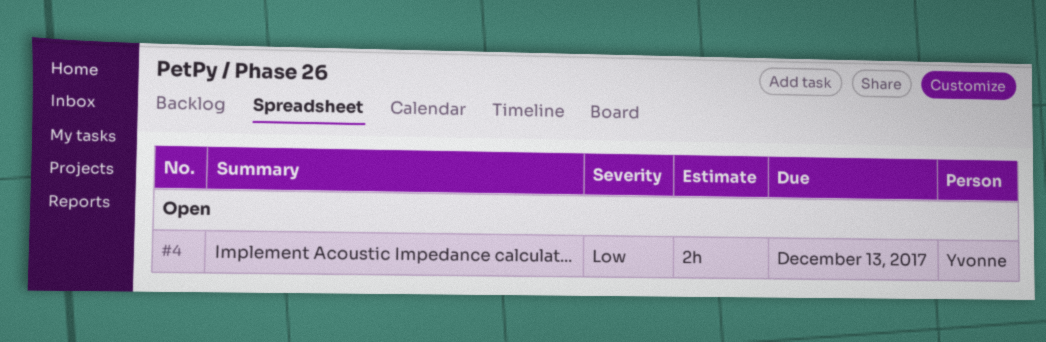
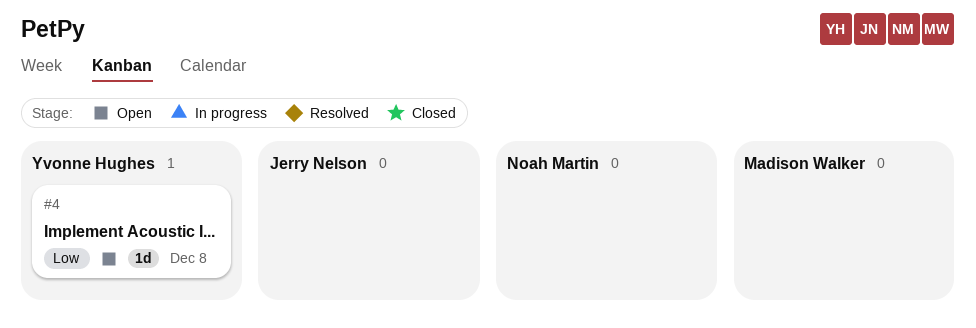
#4, estimate: 2h -> 1d
#4, due: Dec 13 -> Dec 8

